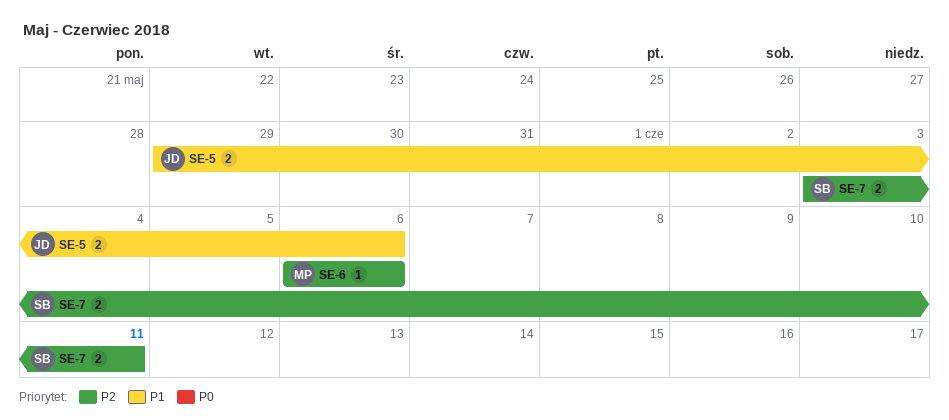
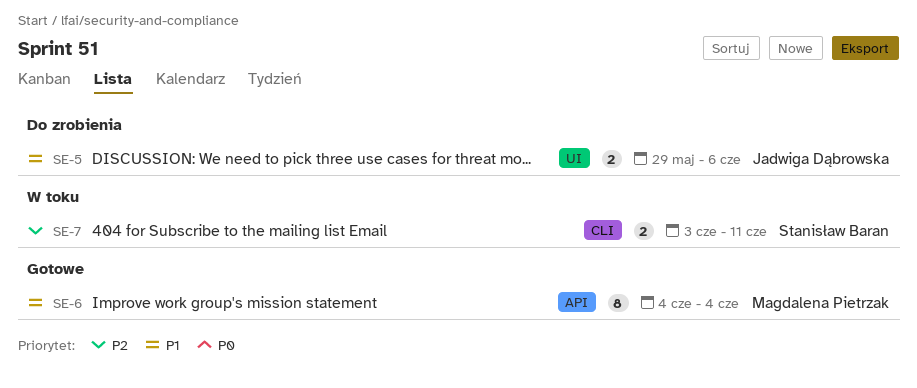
SE-6, priority: P2 -> P1
SE-6, estimate: 1 -> 8
SE-6, start: Jun 6 -> Jun 4
SE-6, due: Jun 6 -> Jun 4

